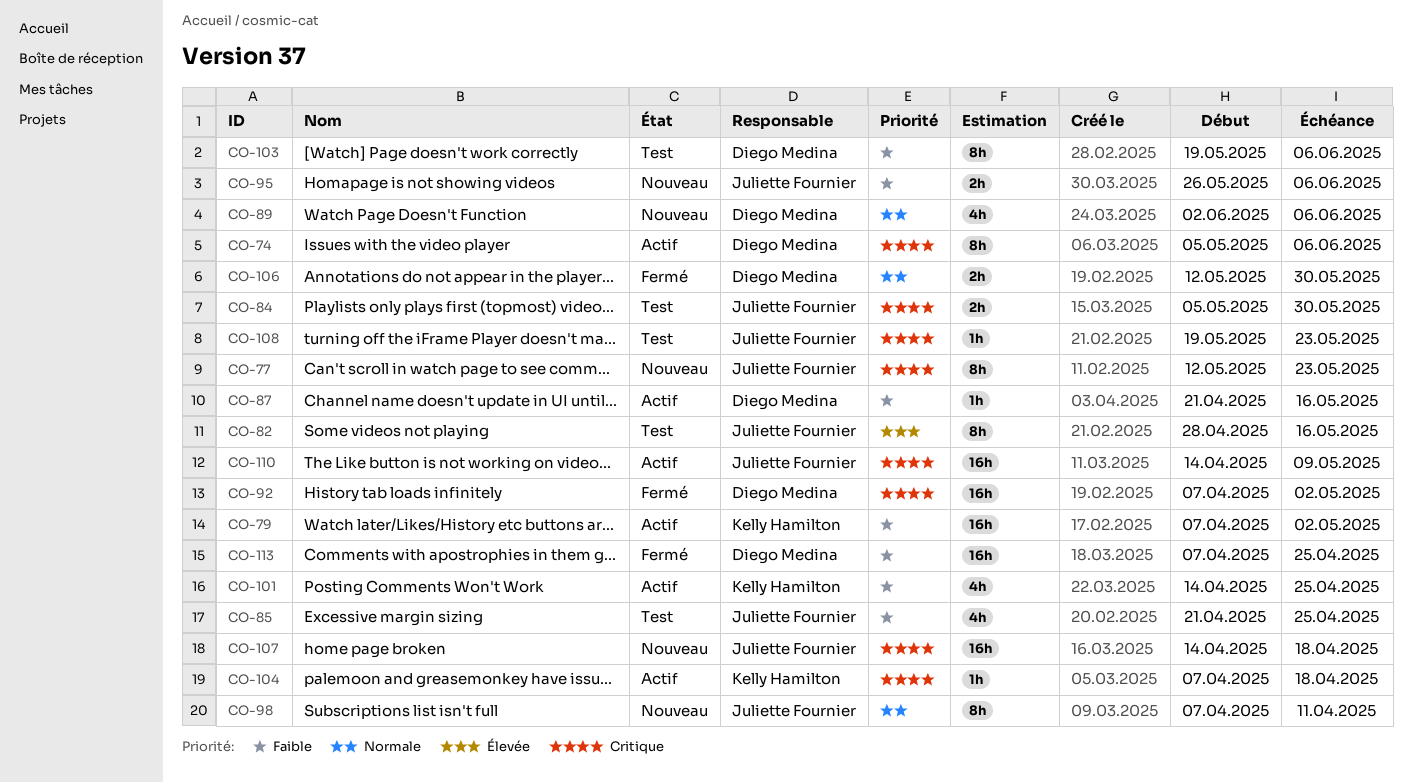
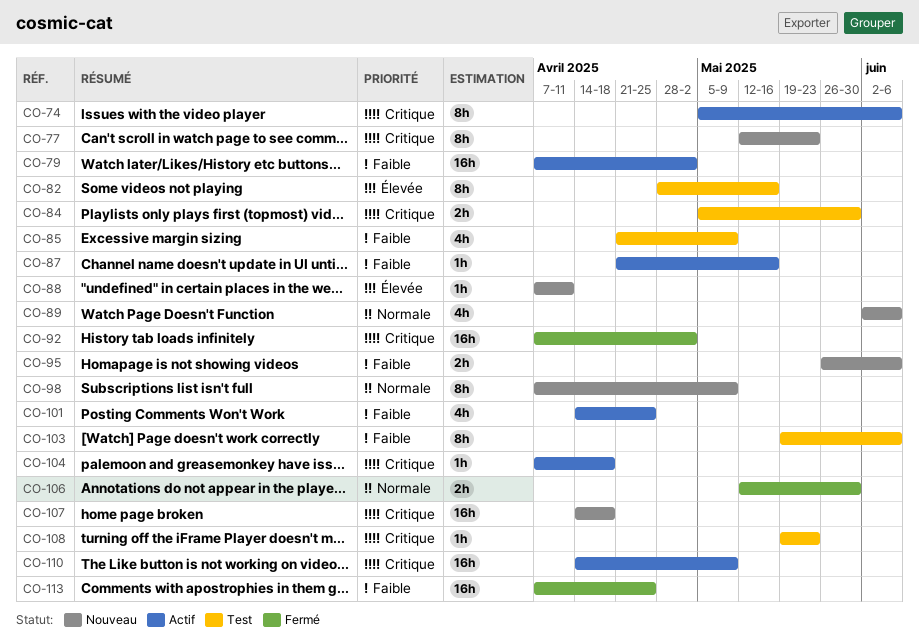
CO-85, due: Apr 25 -> May 9
CO-88: none -> present
CO-98, due: Apr 11 -> May 9

